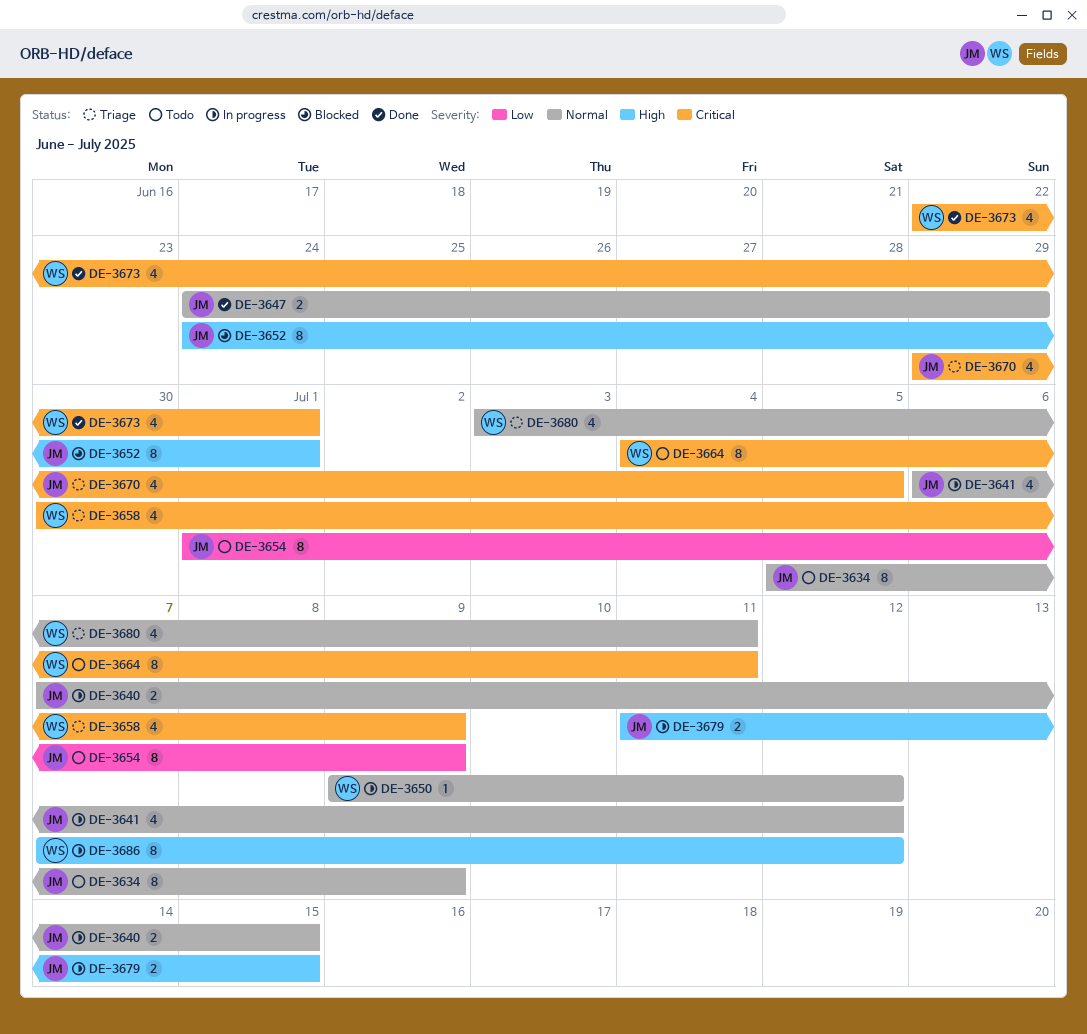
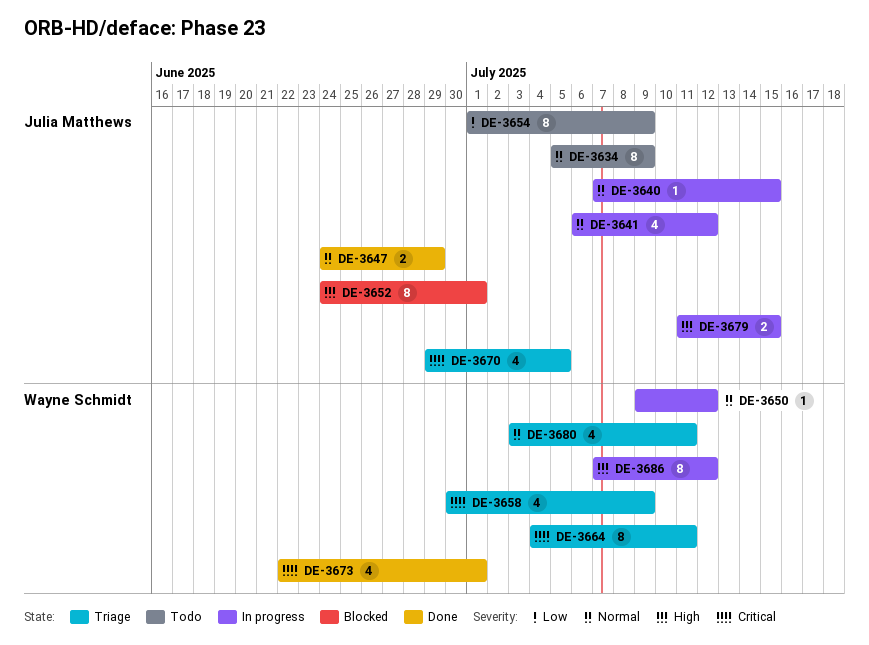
DE-3640, estimate: 2 -> 1
DE-3664, status: Todo -> Triage

